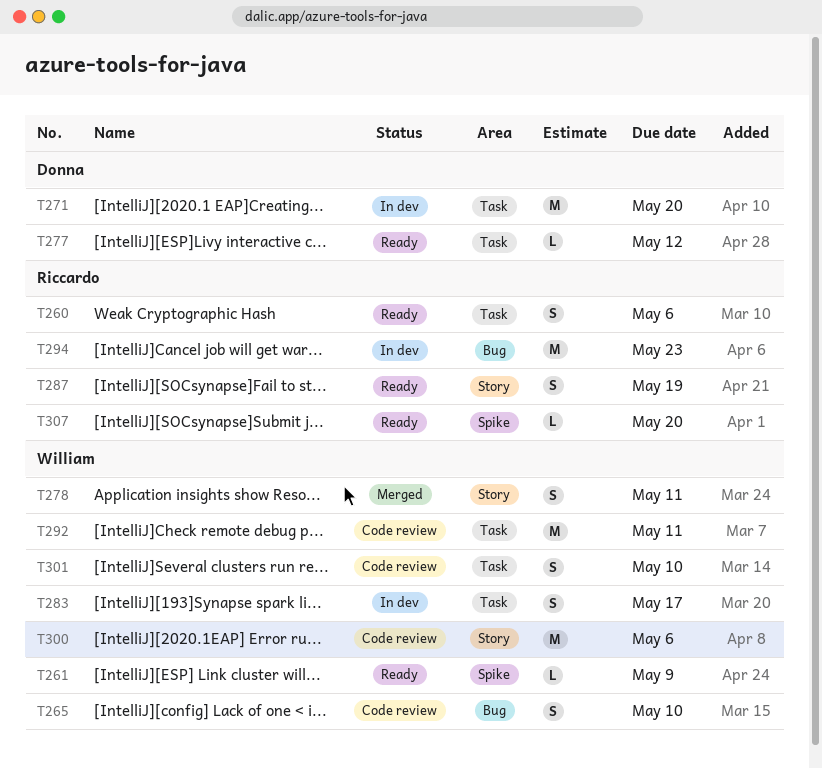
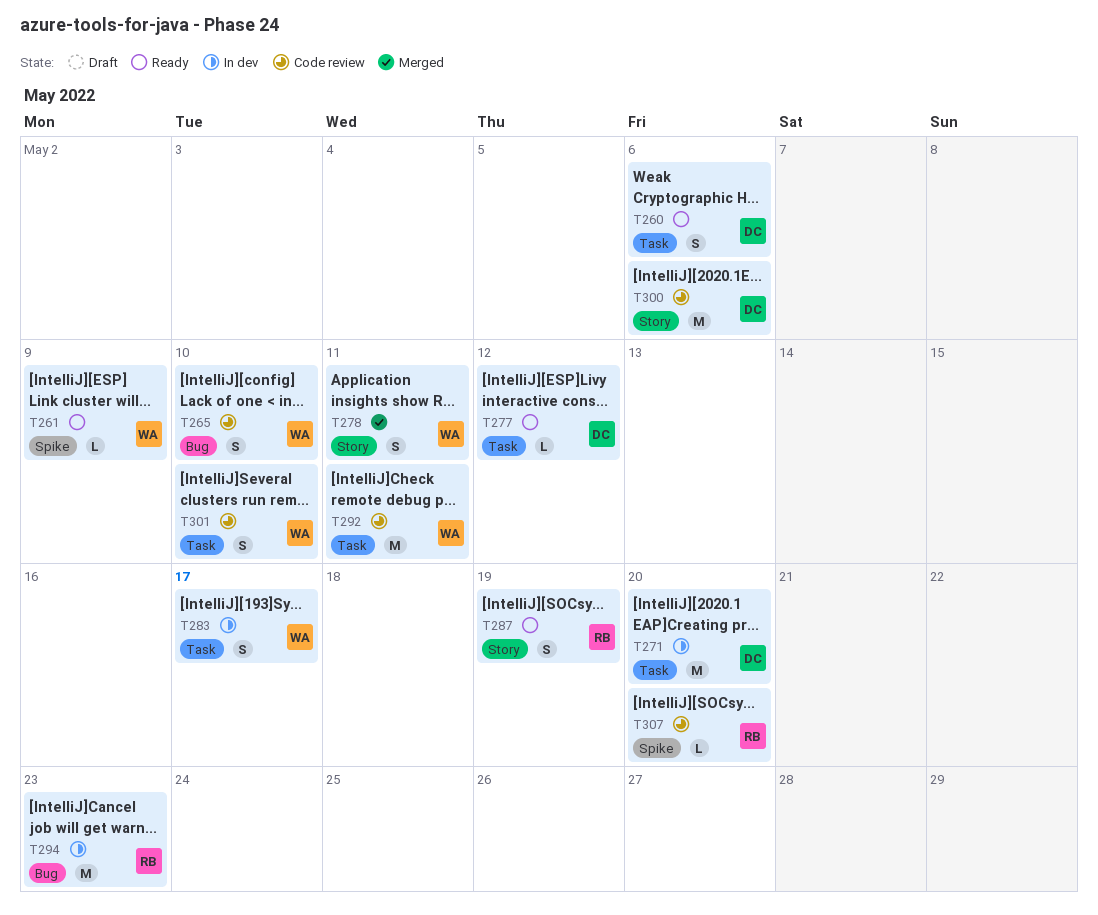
T260, owner: Riccardo -> Donna
T300, owner: William -> Donna
T307, status: Ready -> Code review

